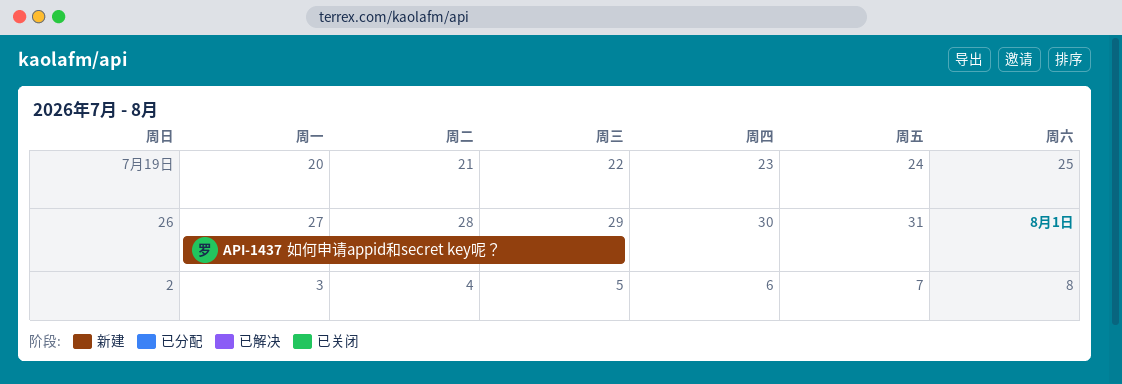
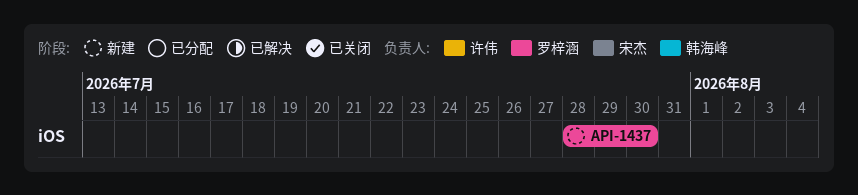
API-1437, start: Jul 27 -> Jul 28
API-1437, due: Jul 29 -> Jul 30

